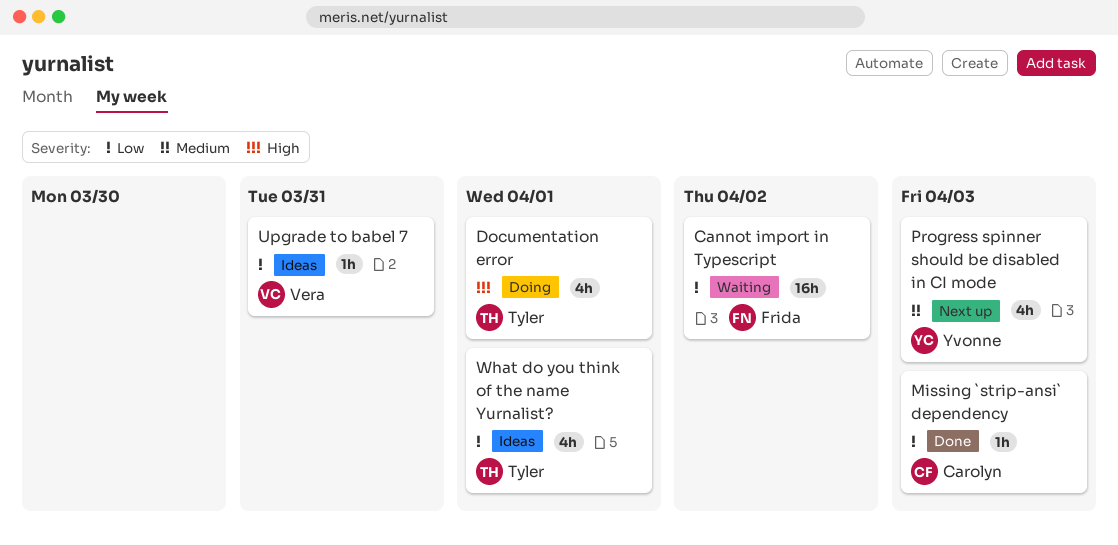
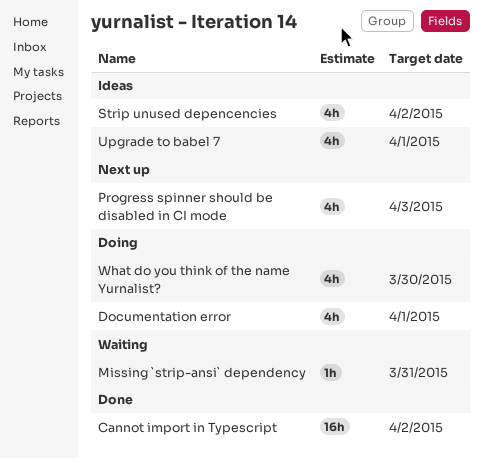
Cannot import in Typescript, status: Waiting -> Done
Missing `strip-ansi` dependency, status: Done -> Waiting
Missing `strip-ansi` dependency, due: Apr 3 -> Mar 31
Strip unused depencencies: none -> present
Upgrade to babel 7, estimate: 1h -> 4h
Upgrade to babel 7, due: Mar 31 -> Apr 1
What do you think of the name Yurnalist?, status: Ideas -> Doing
What do you think of the name Yurnalist?, due: Apr 1 -> Mar 30

